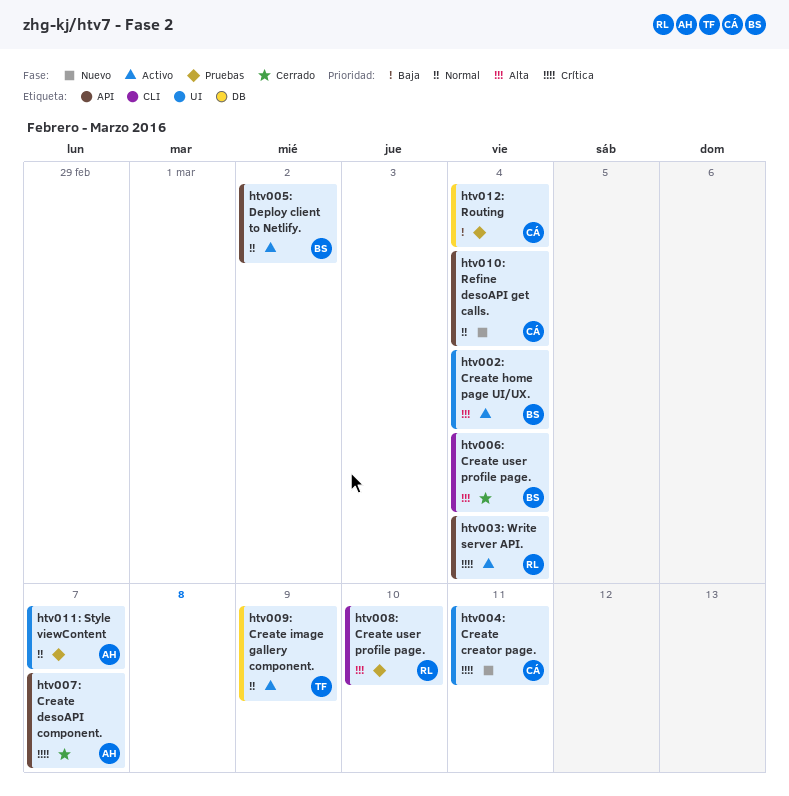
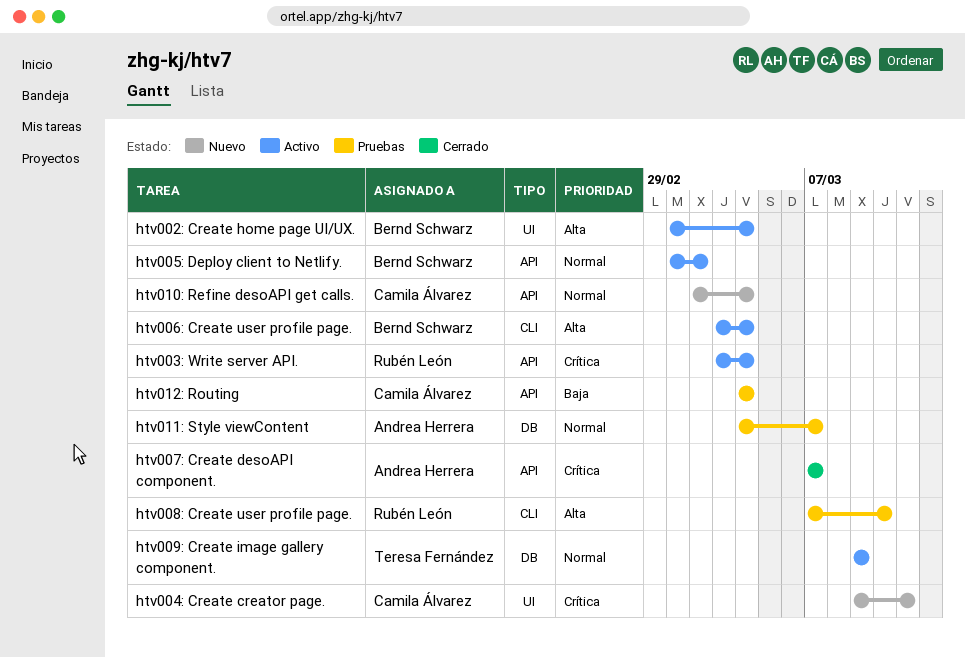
htv006: Create user profile page., status: Cerrado -> Activo
htv011: Style viewContent, label: UI -> DB
htv012: Routing, label: DB -> API

